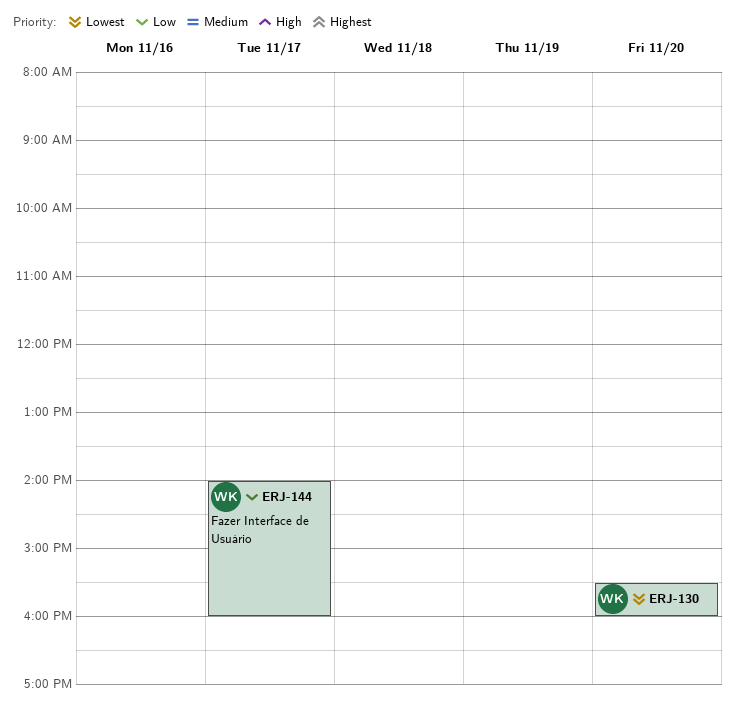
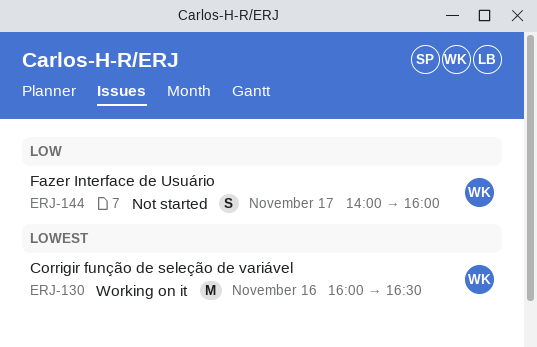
ERJ-130, day: Nov 20 -> Nov 16
ERJ-130, begins: 15:30 -> 16:00
ERJ-130, ends: 16:00 -> 16:30

